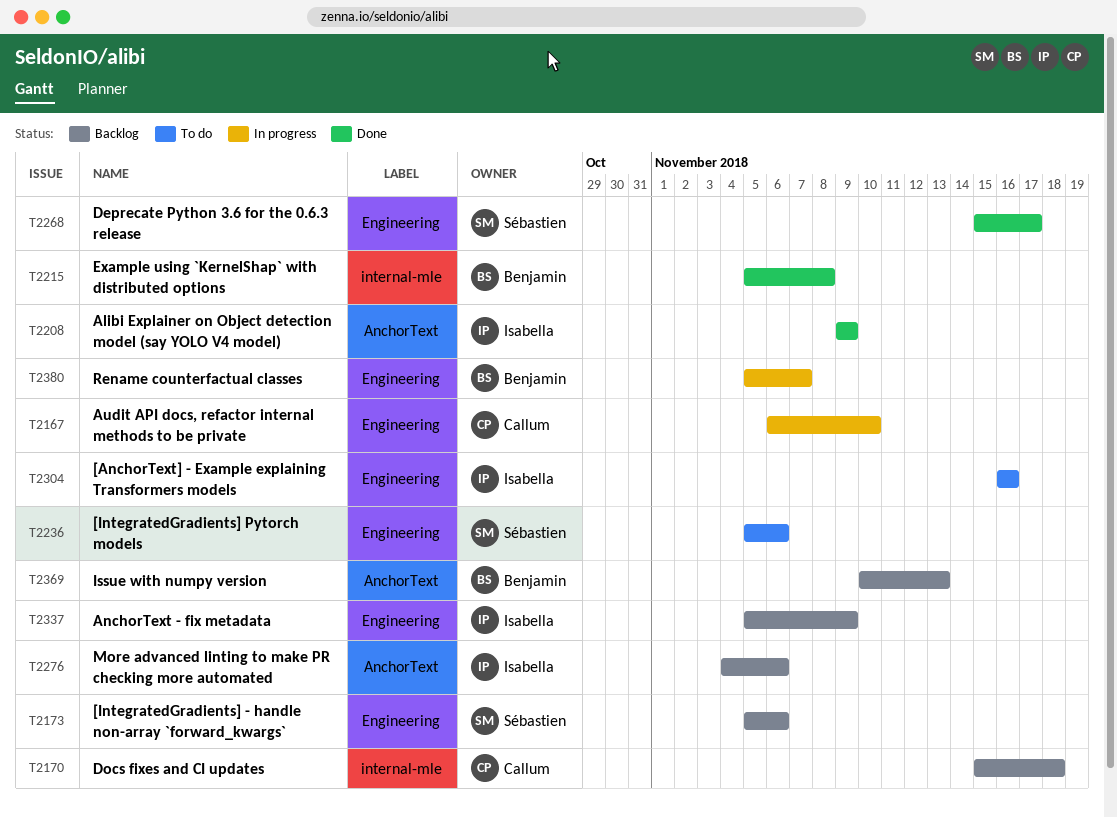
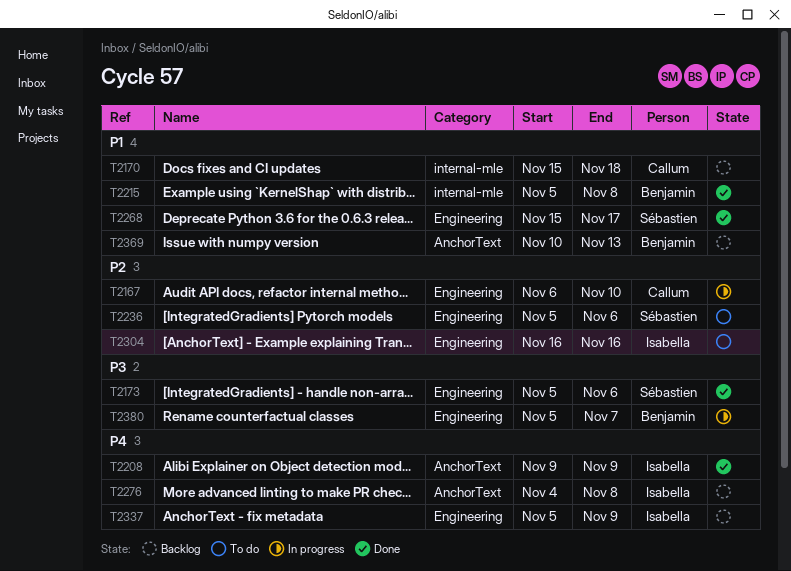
T2173, status: Backlog -> Done
T2276, due: Nov 6 -> Nov 8

